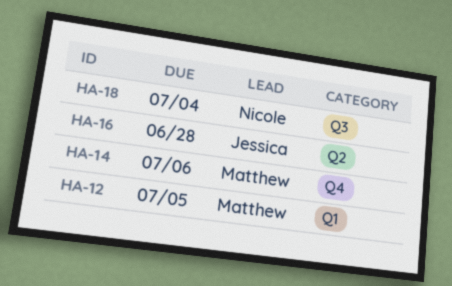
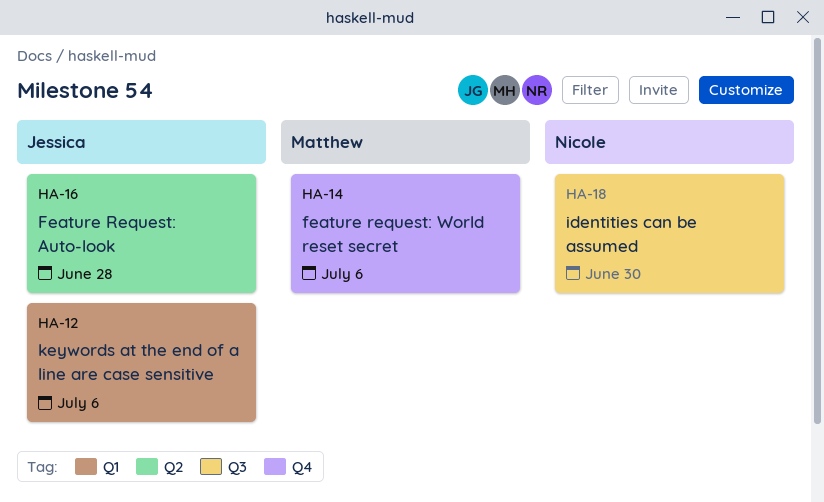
HA-12, owner: Matthew -> Jessica
HA-12, due: Jul 5 -> Jul 6
HA-18, due: Jul 4 -> Jun 30

